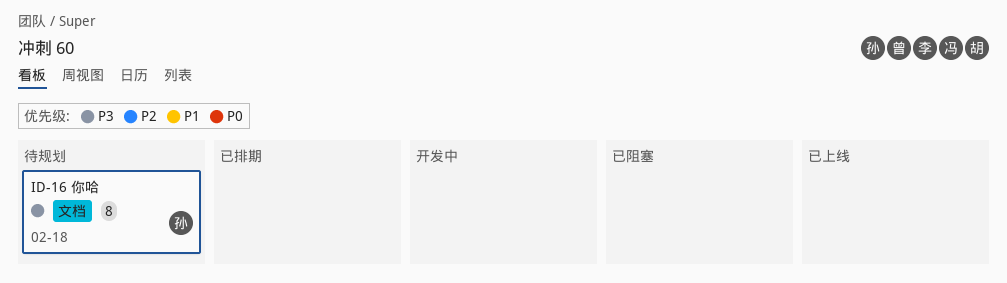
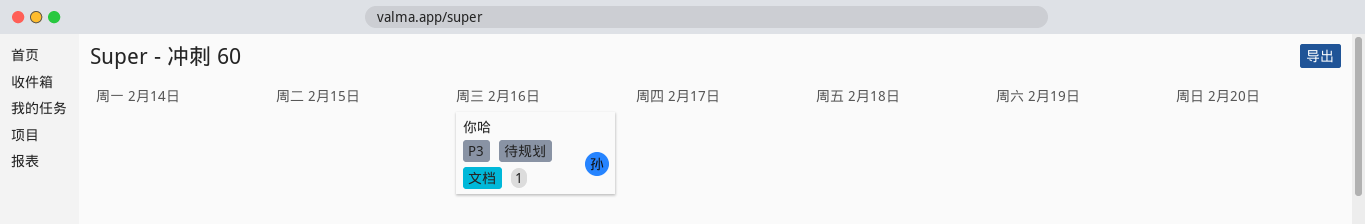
你哈, estimate: 8 -> 1
你哈, due: Feb 18 -> Feb 16

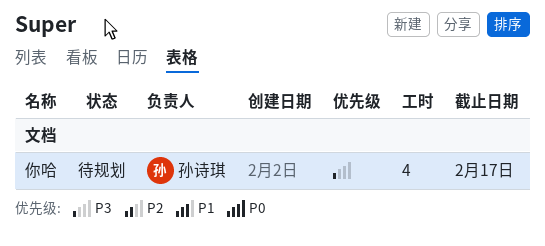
你哈, estimate: 1 -> 4
你哈, due: Feb 16 -> Feb 17

